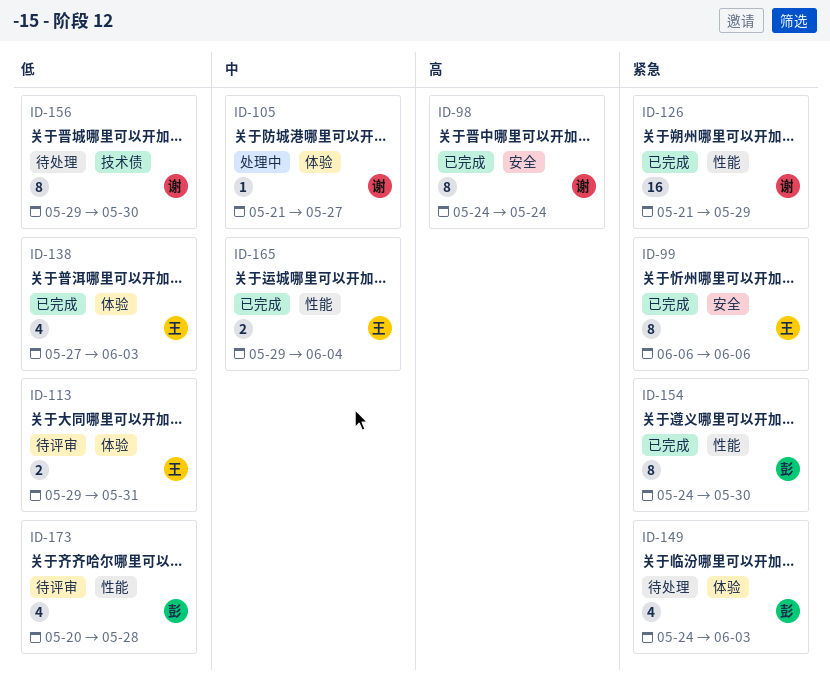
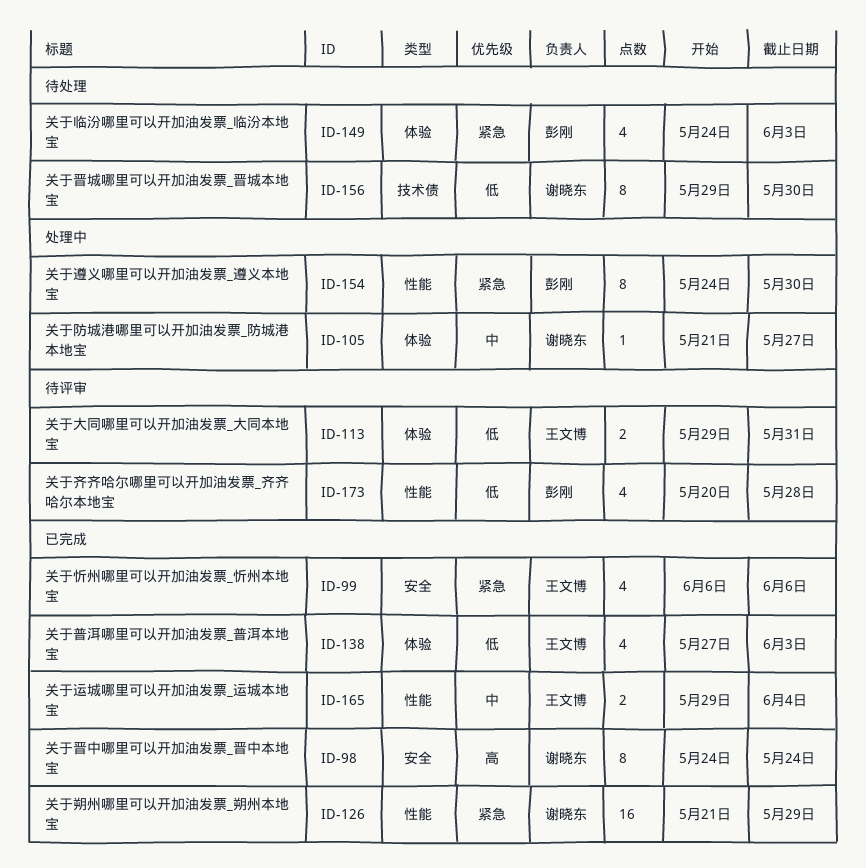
ID-99, estimate: 8 -> 4
ID-154, status: 已完成 -> 处理中

